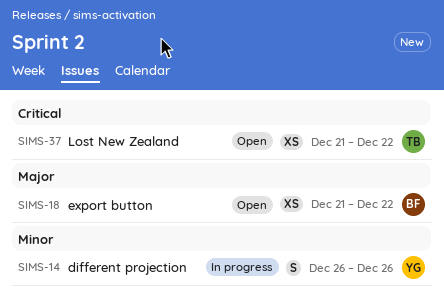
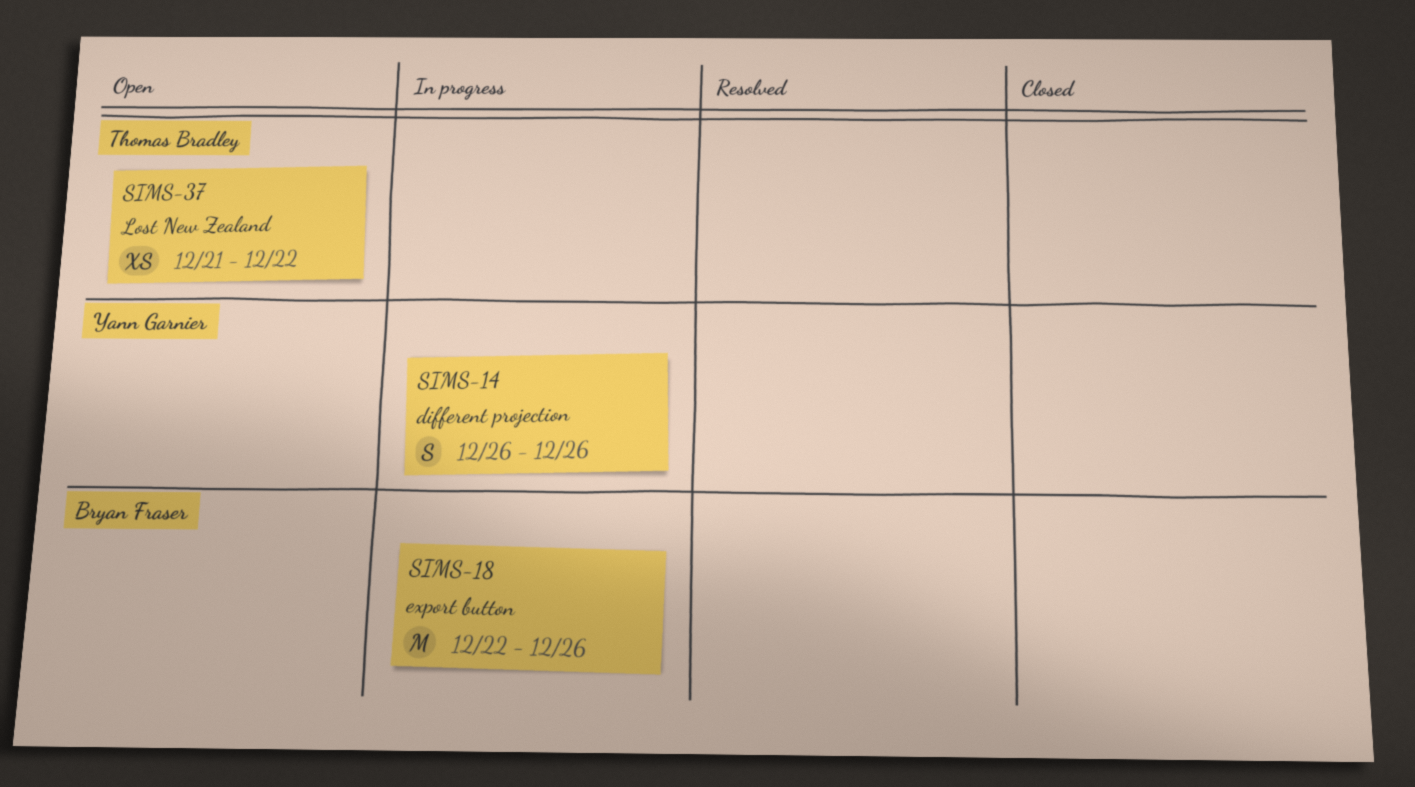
SIMS-18, status: Open -> In progress
SIMS-18, estimate: XS -> M
SIMS-18, start: Dec 21 -> Dec 22
SIMS-18, due: Dec 22 -> Dec 26

